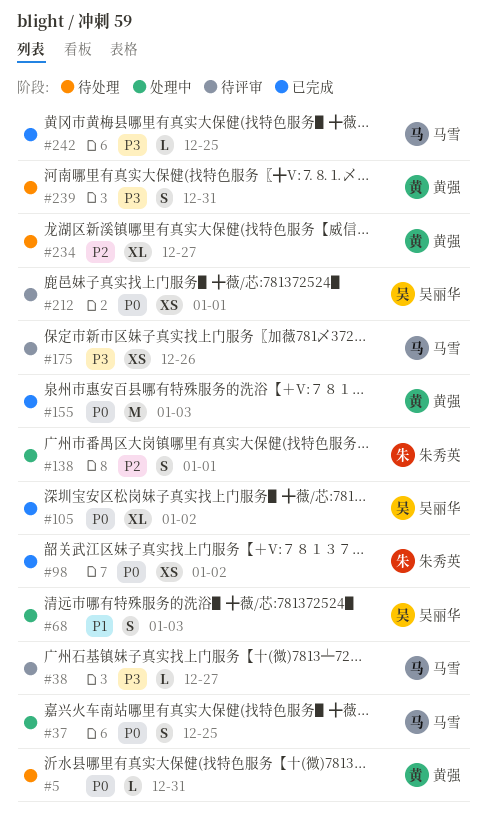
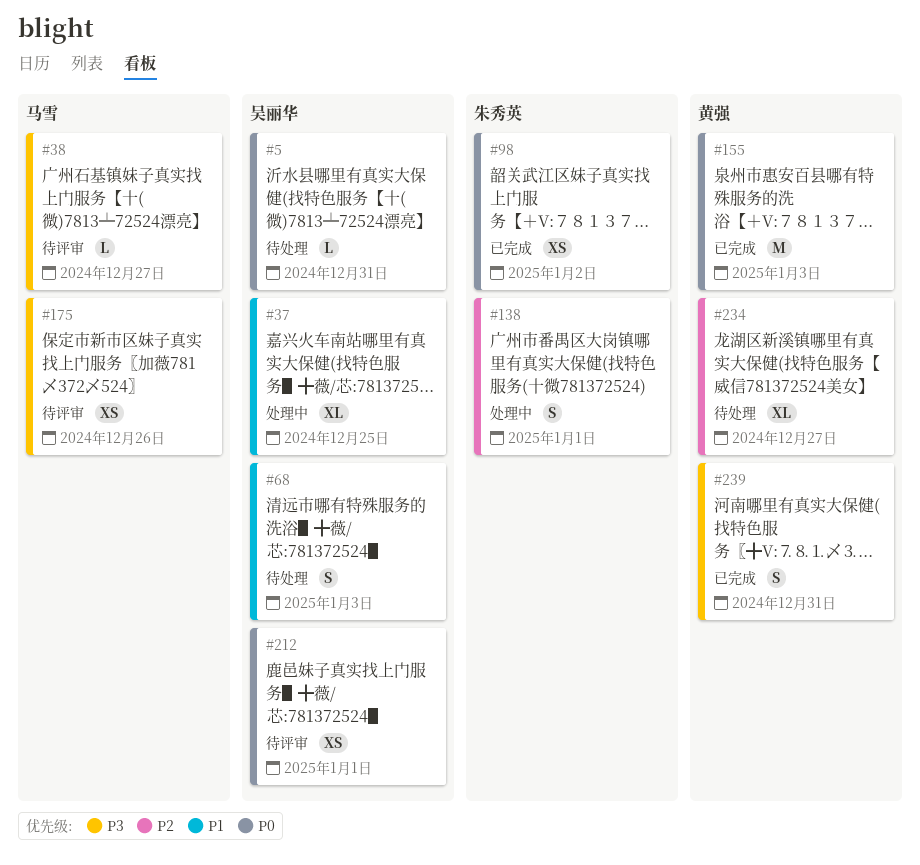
#5, owner: 黄强 -> 吴丽华
#37, owner: 马雪 -> 吴丽华
#37, priority: P0 -> P1
#37, estimate: S -> XL
#68, status: 处理中 -> 待处理
#105: present -> none
#239, status: 待处理 -> 已完成
#242: present -> none

